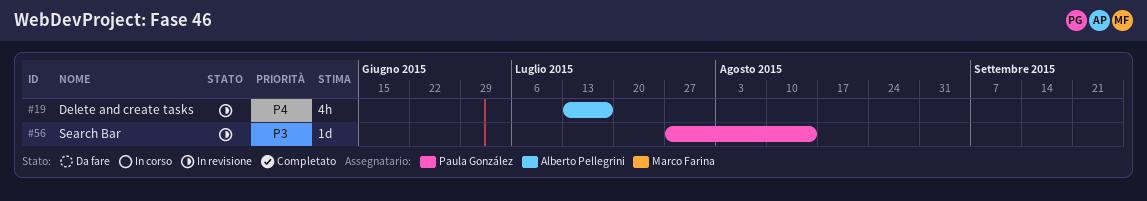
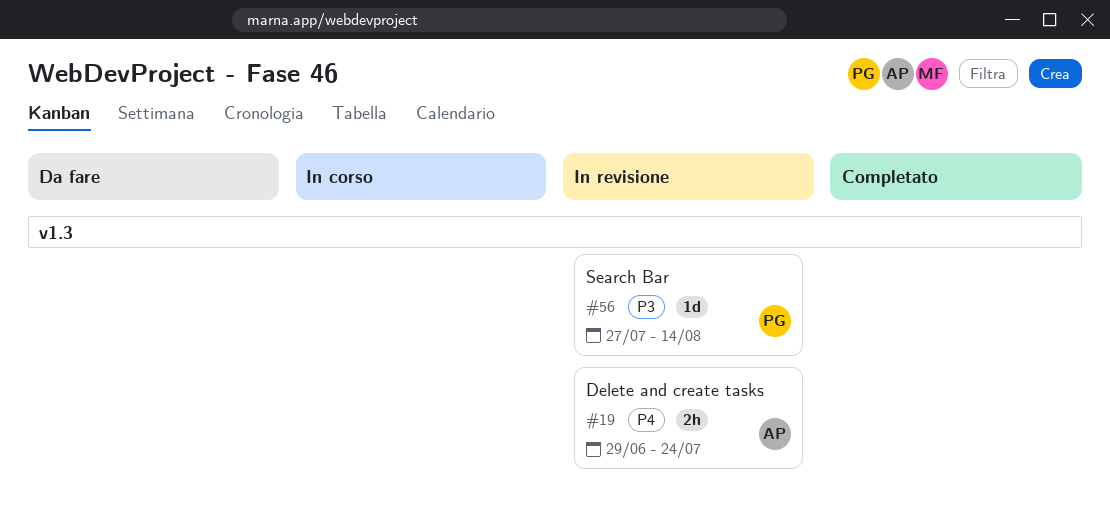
#19, estimate: 4h -> 2h
#19, start: Jul 13 -> Jun 29
#19, due: Jul 17 -> Jul 24

